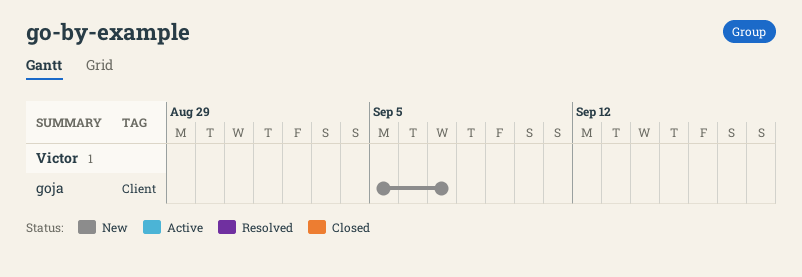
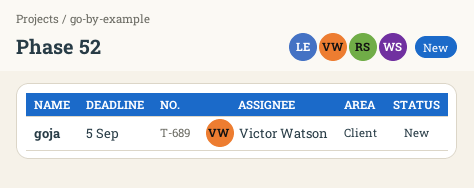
goja, due: Sep 7 -> Sep 5

